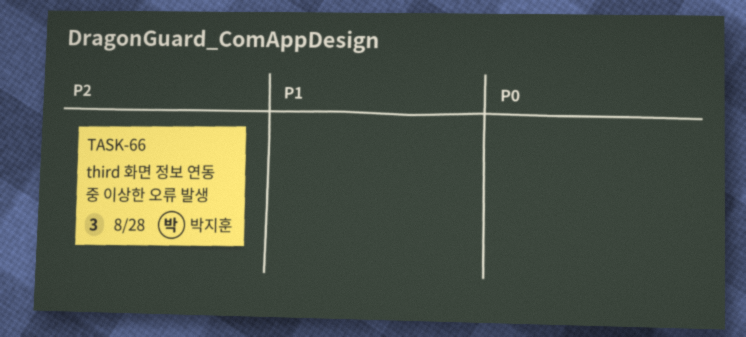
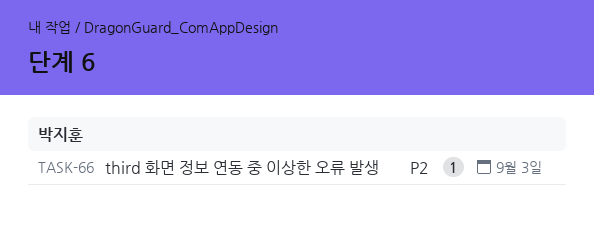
TASK-66, estimate: 3 -> 1
TASK-66, due: Aug 28 -> Sep 3

